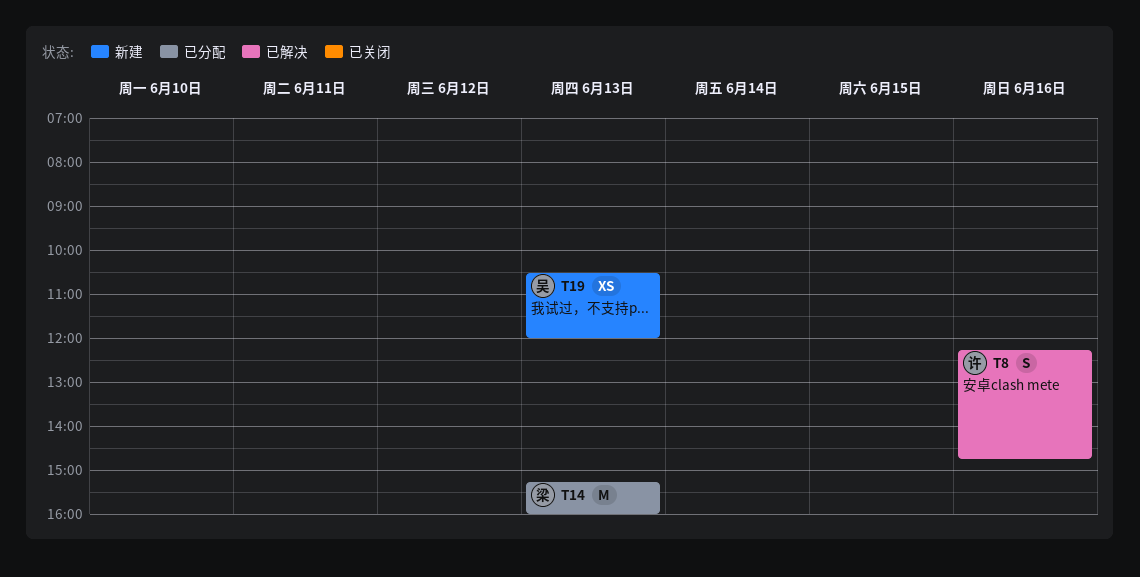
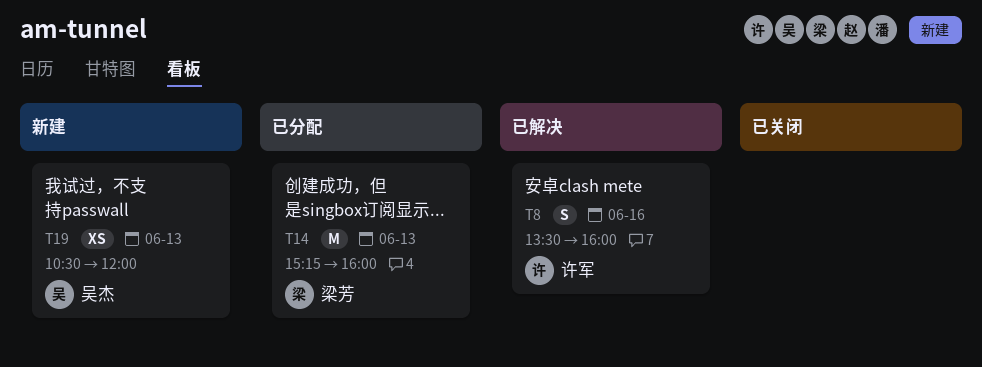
T8, begins: 12:15 -> 13:30
T8, ends: 14:45 -> 16:00

